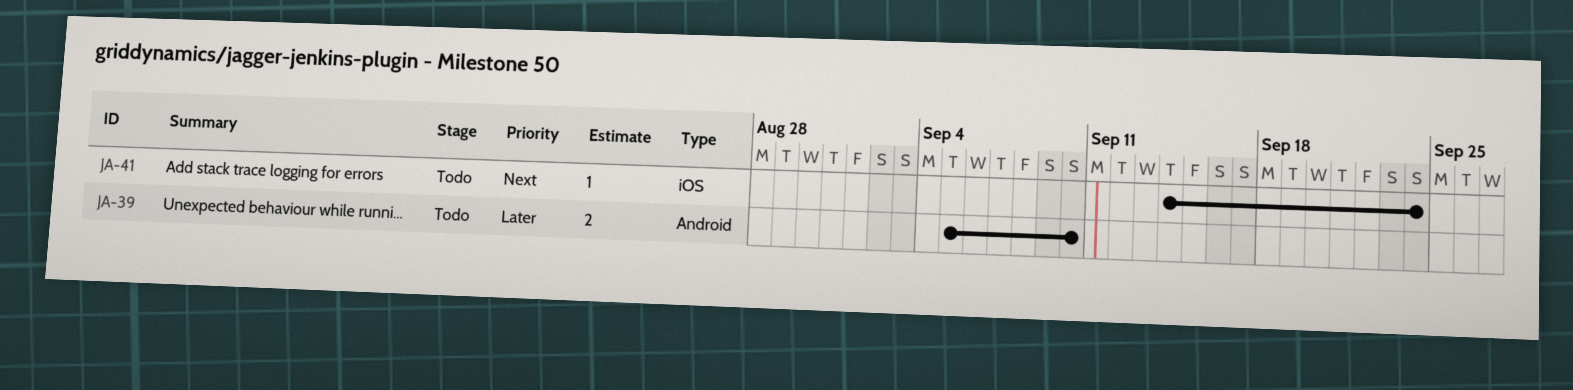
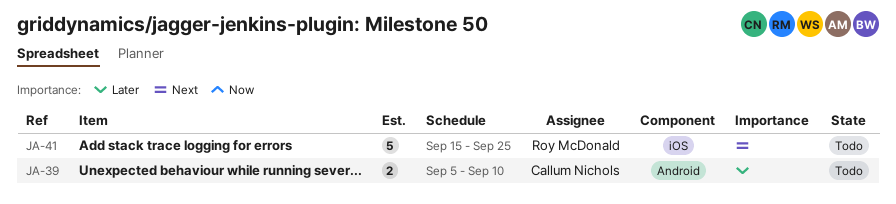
JA-41, estimate: 1 -> 5
JA-41, start: Sep 14 -> Sep 15
JA-41, due: Sep 24 -> Sep 25

